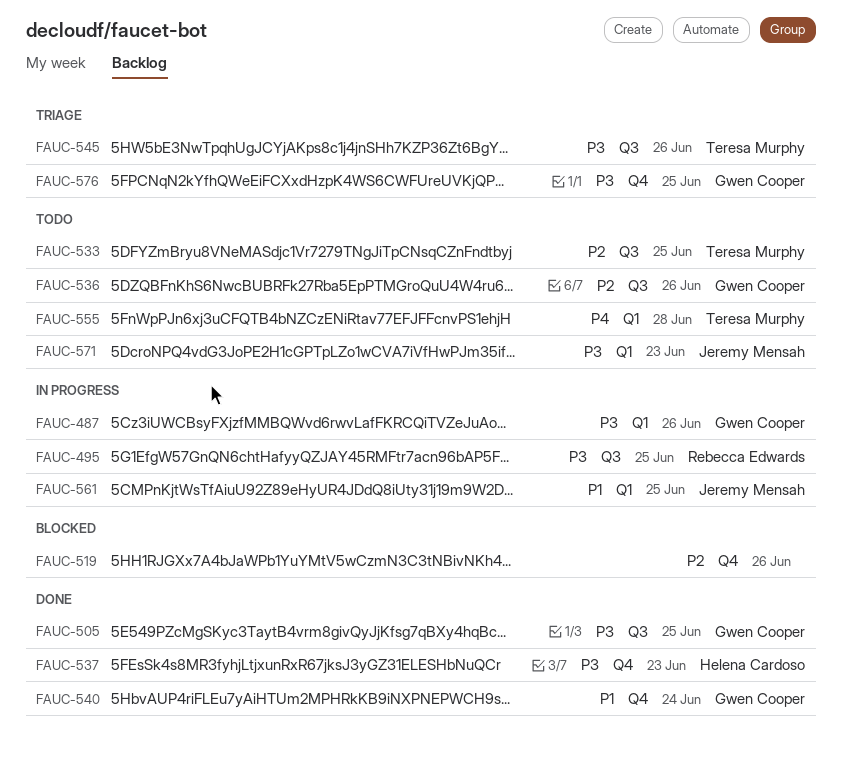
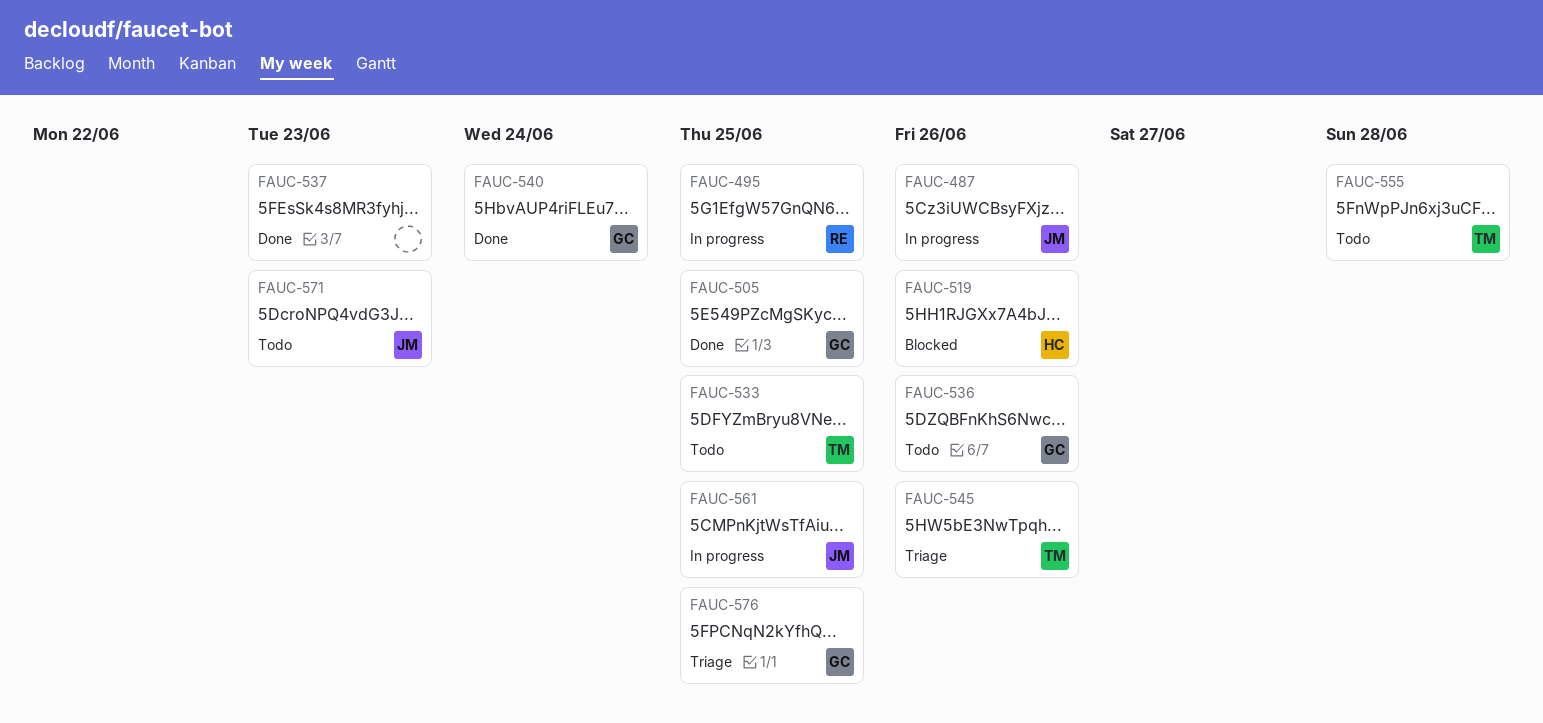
FAUC-487, owner: Gwen Cooper -> Jeremy Mensah
FAUC-519, owner: none -> Helena Cardoso
FAUC-537, owner: Helena Cardoso -> none

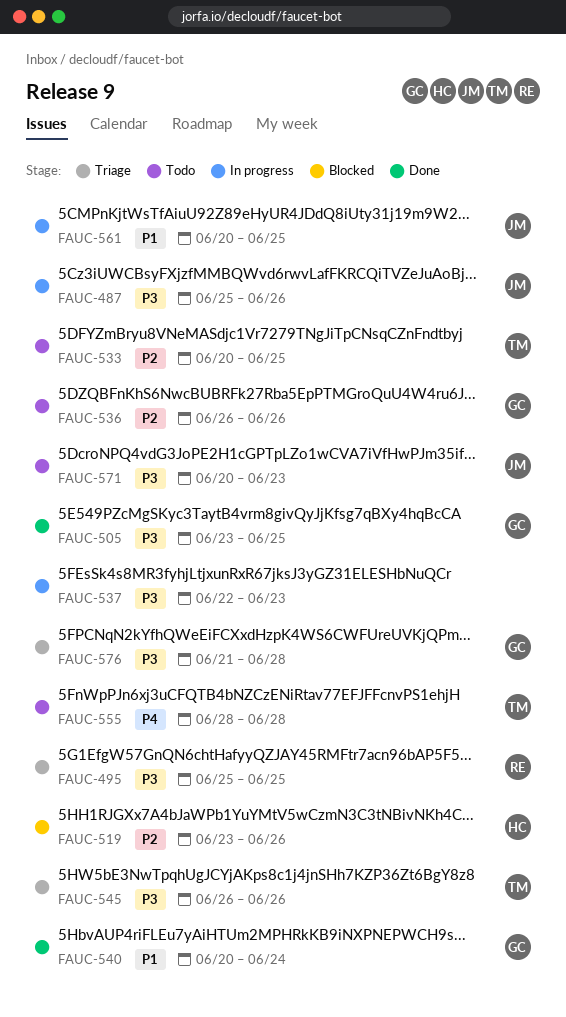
FAUC-495, status: In progress -> Triage
FAUC-537, status: Done -> In progress
FAUC-576, due: Jun 25 -> Jun 28

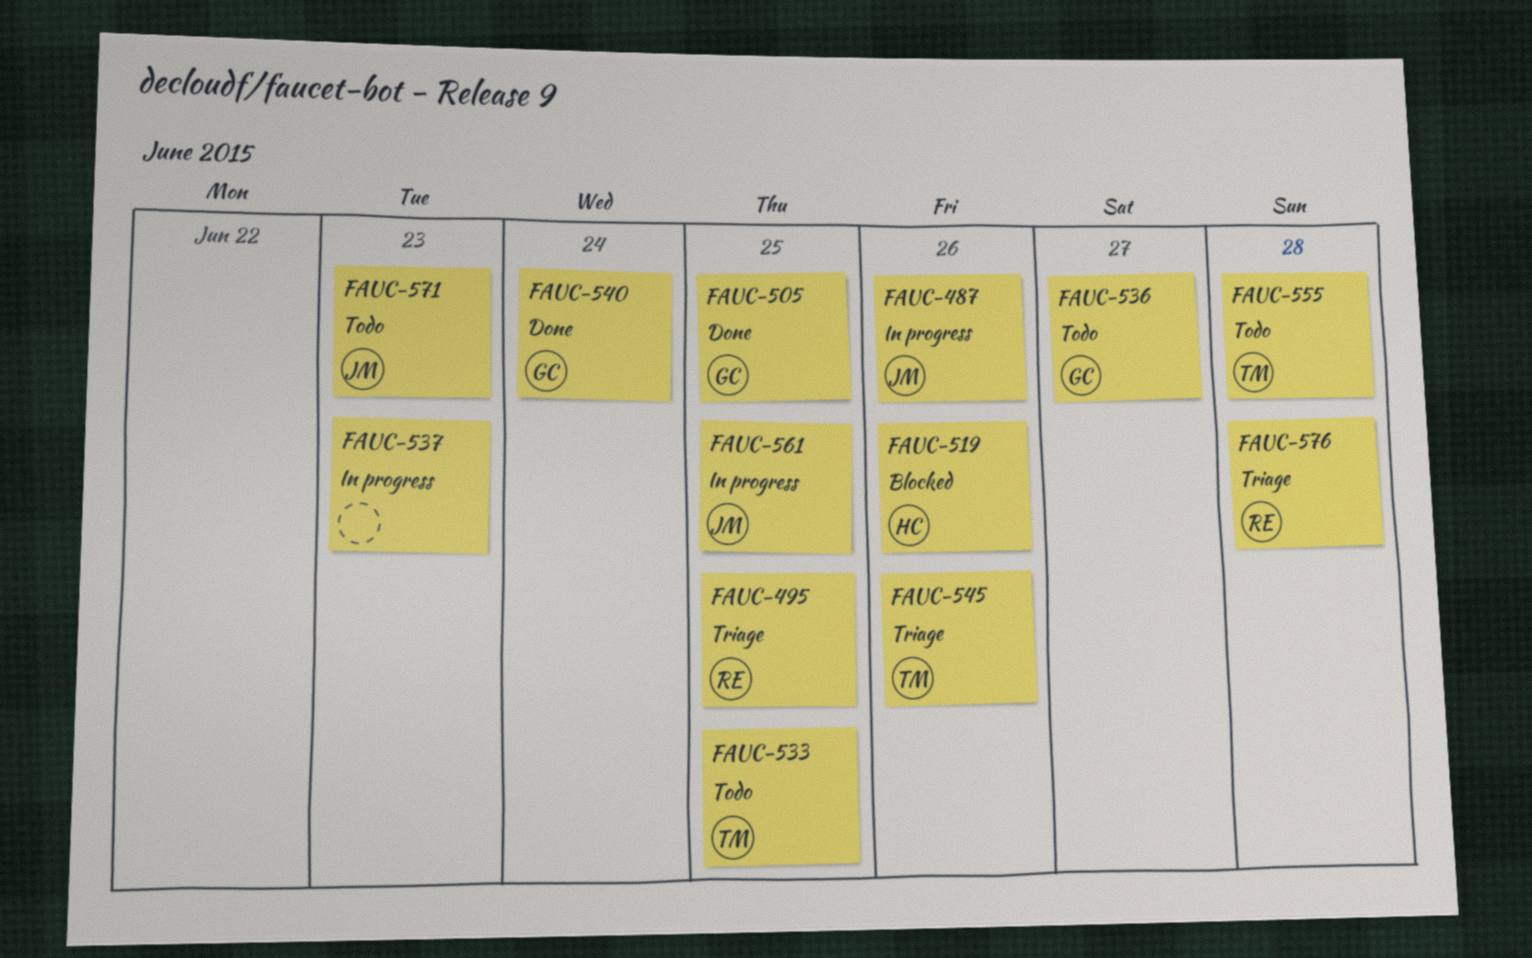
FAUC-536, due: Jun 26 -> Jun 27
FAUC-576, owner: GC -> RE

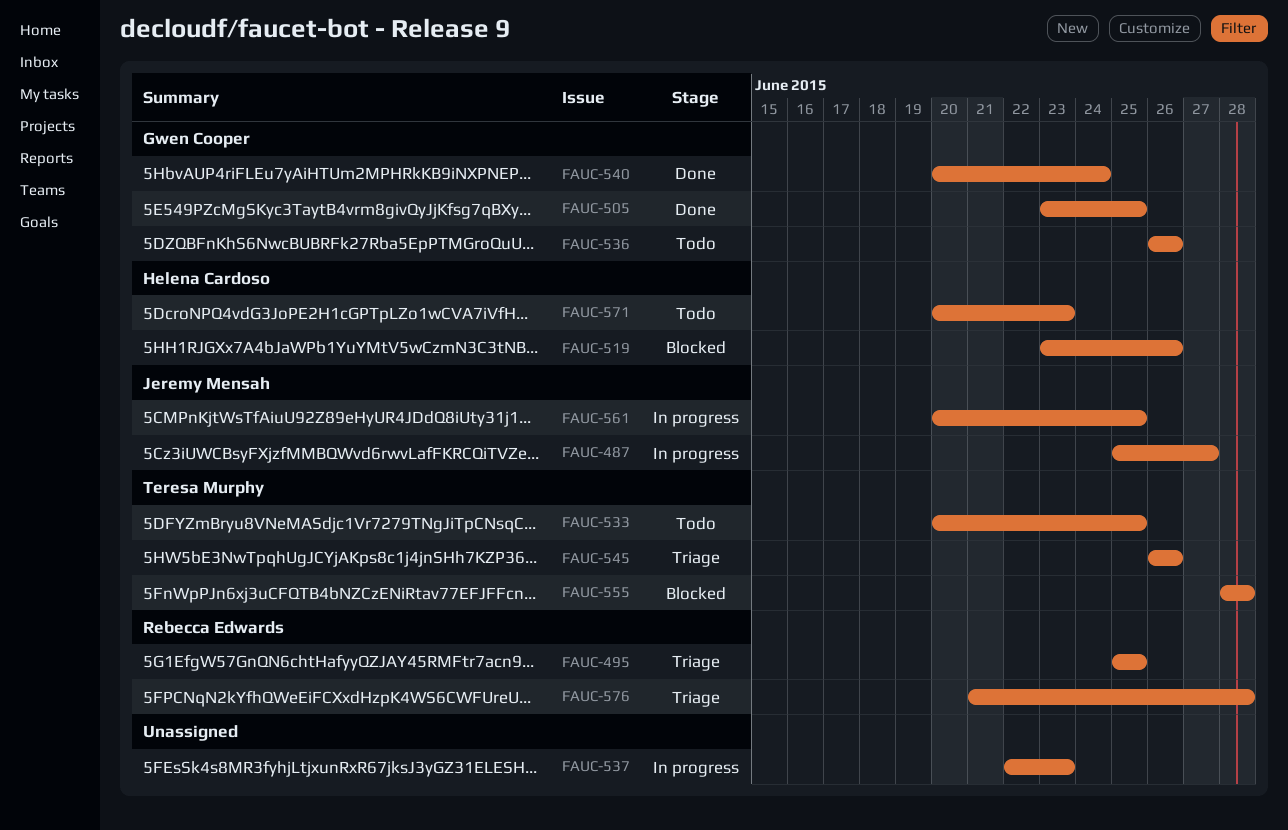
FAUC-487, due: Jun 26 -> Jun 27
FAUC-536, due: Jun 27 -> Jun 26
FAUC-555, status: Todo -> Blocked
FAUC-571, owner: Jeremy Mensah -> Helena Cardoso

